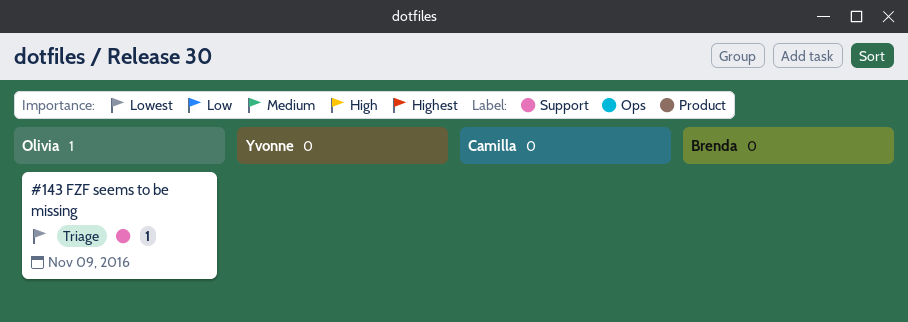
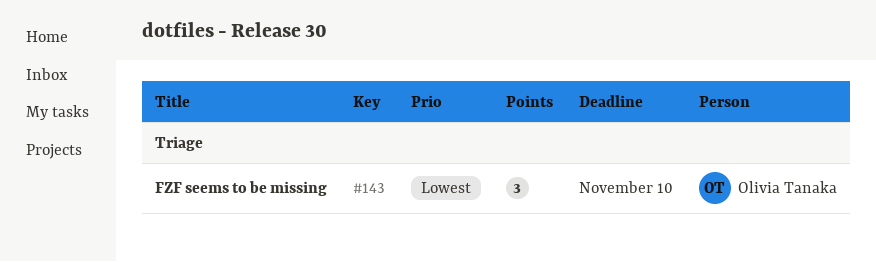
#143, estimate: 1 -> 3
#143, due: Nov 9 -> Nov 10

